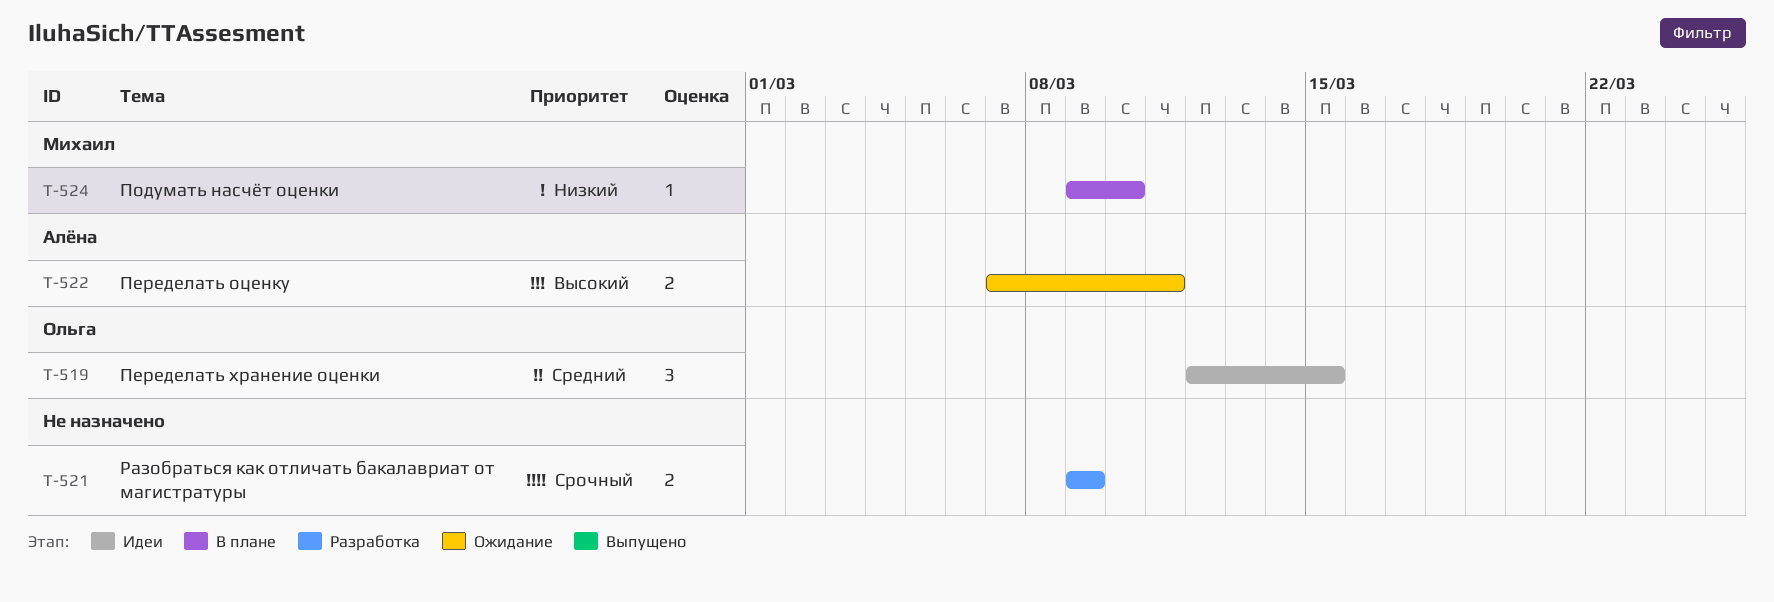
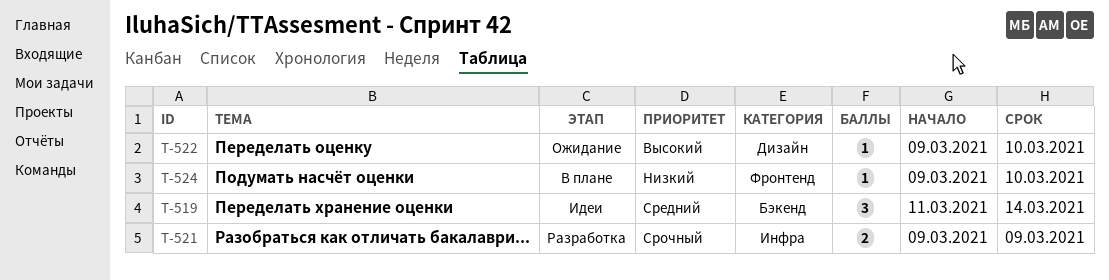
T-519, start: Mar 12 -> Mar 11
T-519, due: Mar 15 -> Mar 14
T-522, estimate: 2 -> 1
T-522, start: Mar 7 -> Mar 9
T-522, due: Mar 11 -> Mar 10

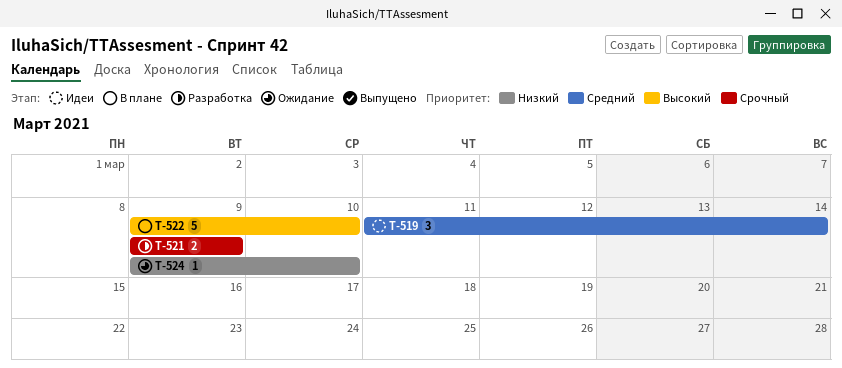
T-522, status: Ожидание -> В плане
T-522, estimate: 1 -> 5
T-524, status: В плане -> Ожидание

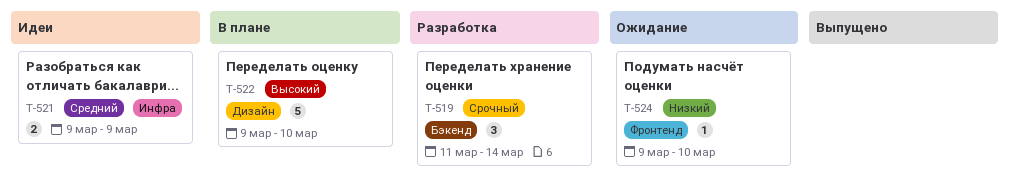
T-519, status: Идеи -> Разработка
T-519, priority: Средний -> Срочный
T-521, status: Разработка -> Идеи
T-521, priority: Срочный -> Средний

